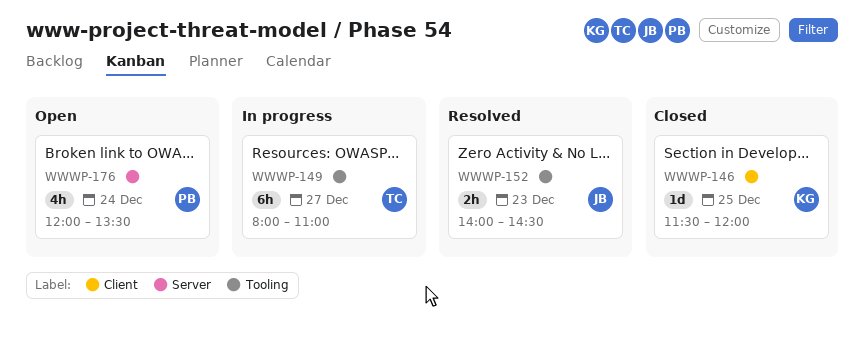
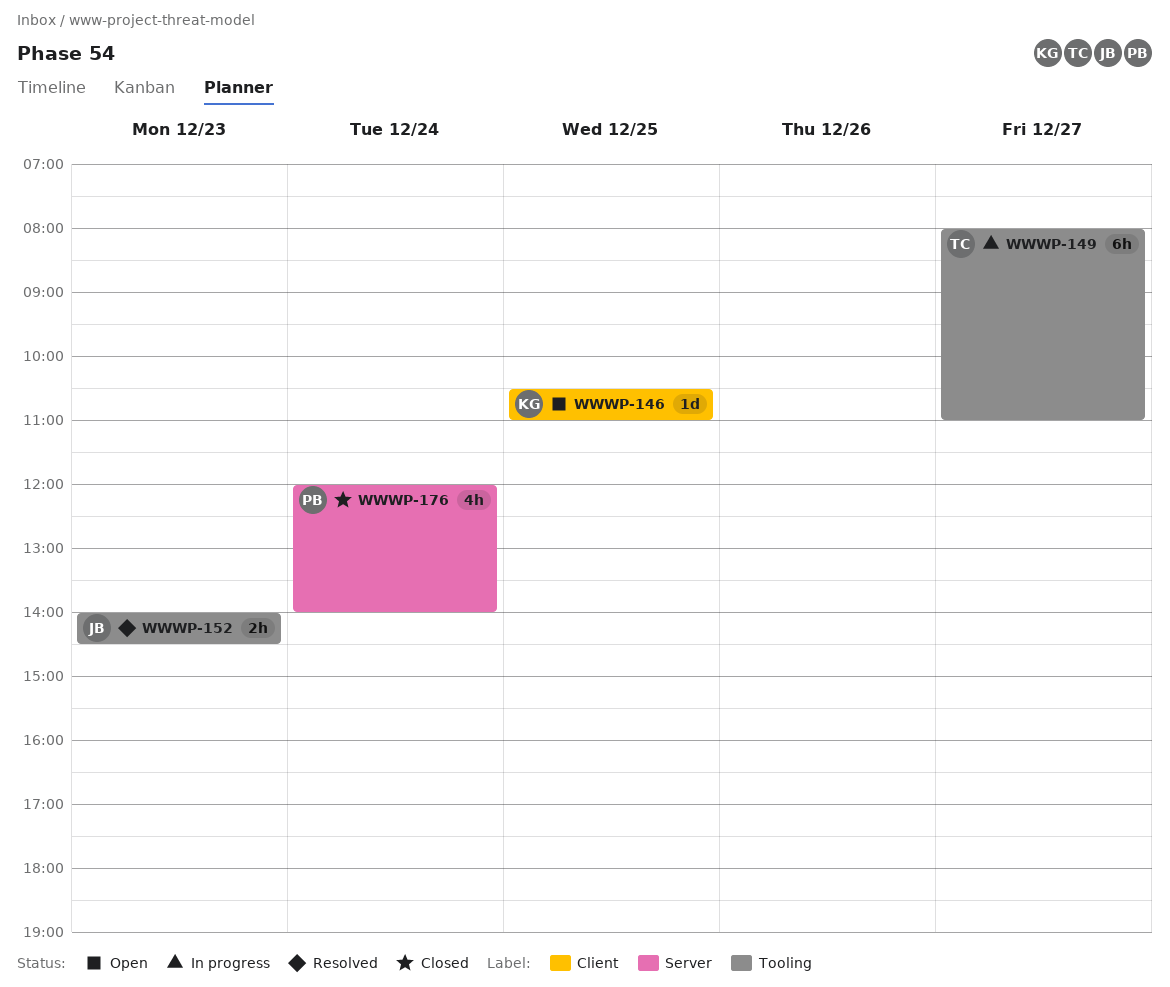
WWWP-146, status: Closed -> Open
WWWP-146, begins: 11:30 -> 10:30
WWWP-146, ends: 12:00 -> 11:00
WWWP-176, status: Open -> Closed
WWWP-176, ends: 13:30 -> 14:00

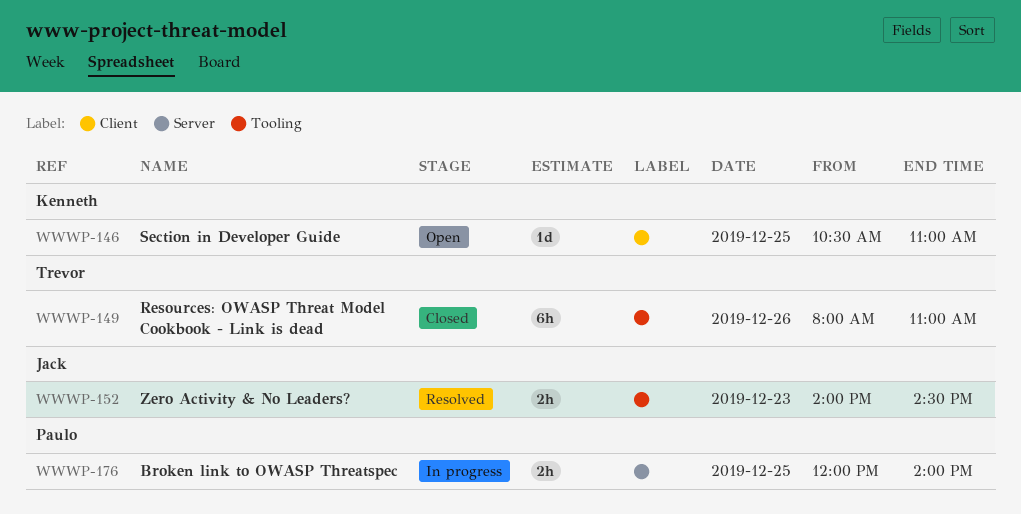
WWWP-149, status: In progress -> Closed
WWWP-149, day: Dec 27 -> Dec 26
WWWP-176, status: Closed -> In progress
WWWP-176, estimate: 4h -> 2h
WWWP-176, day: Dec 24 -> Dec 25

